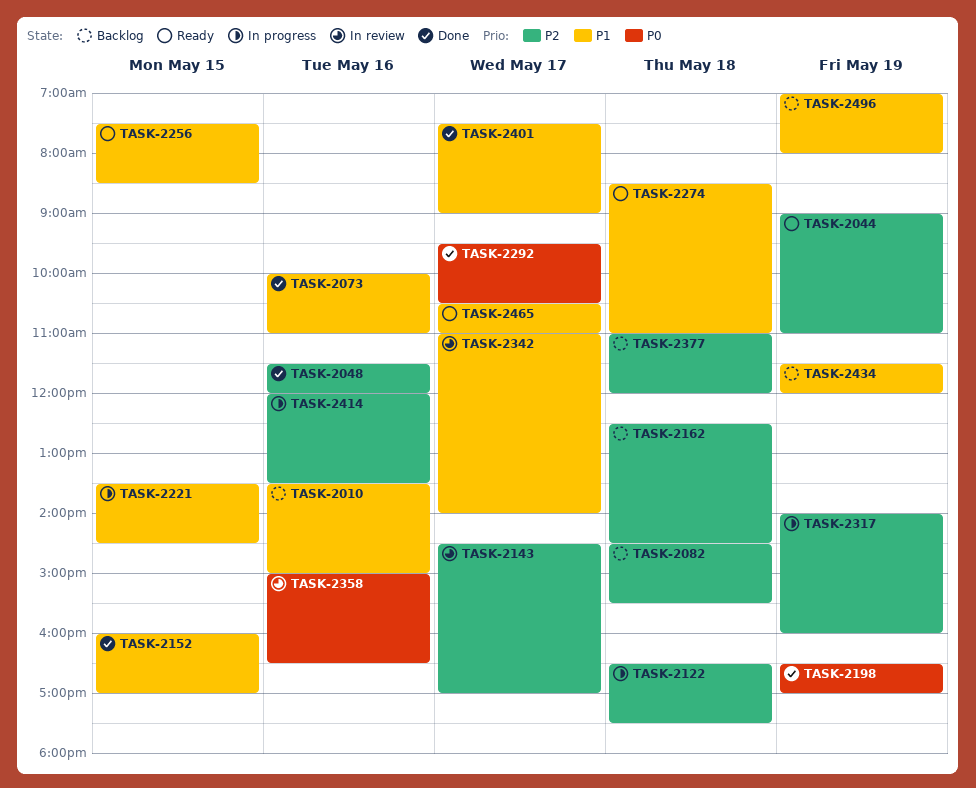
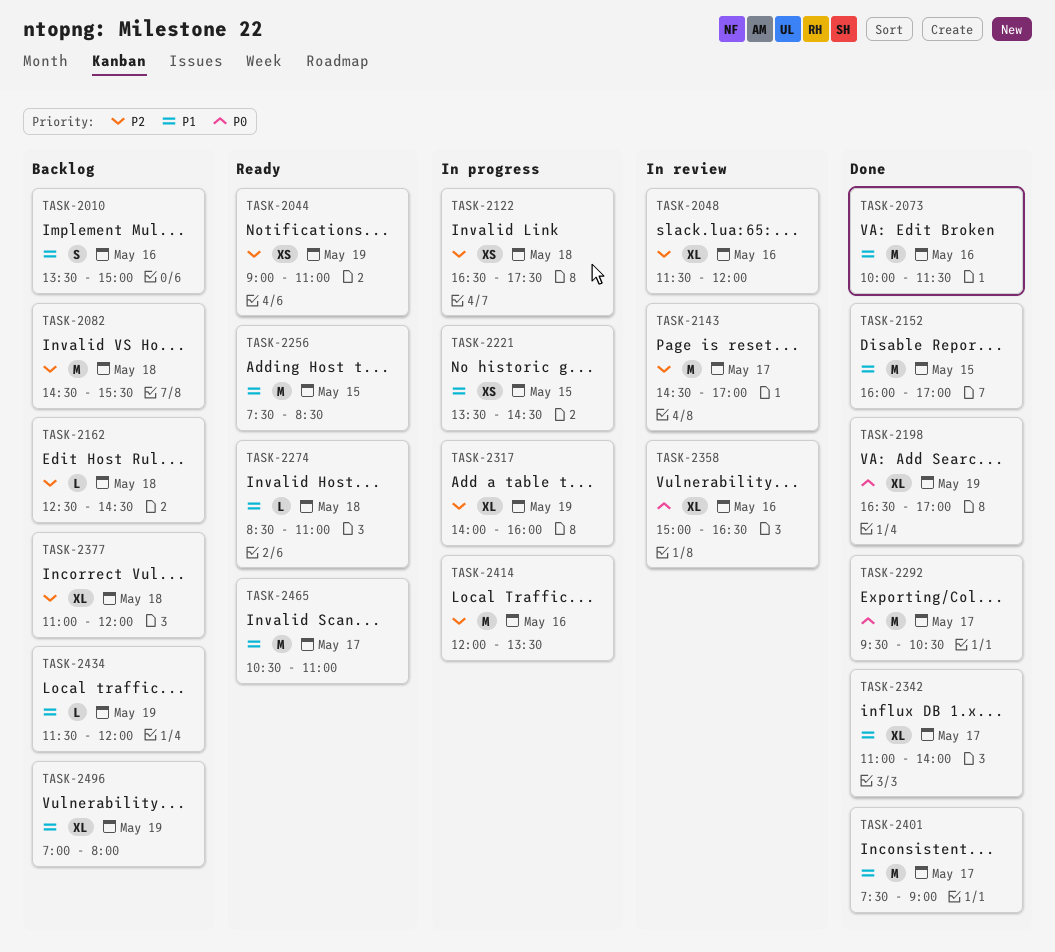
TASK-2048, status: Done -> In review
TASK-2073, ends: 11:00 -> 11:30
TASK-2342, status: In review -> Done

